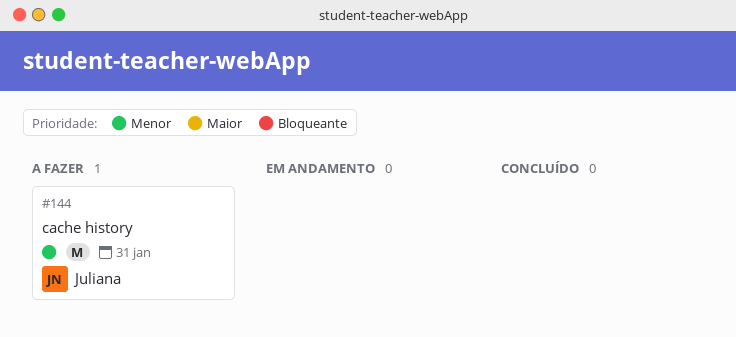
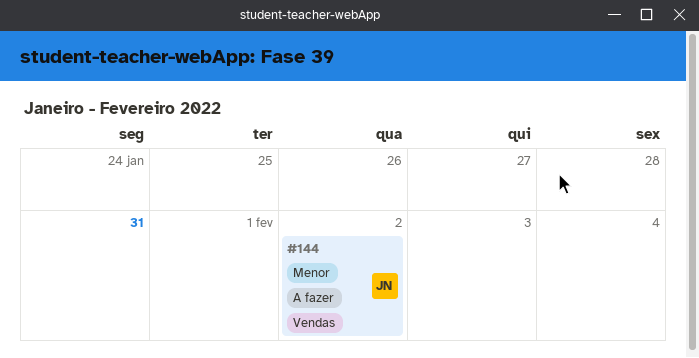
#144, due: Jan 31 -> Feb 2

